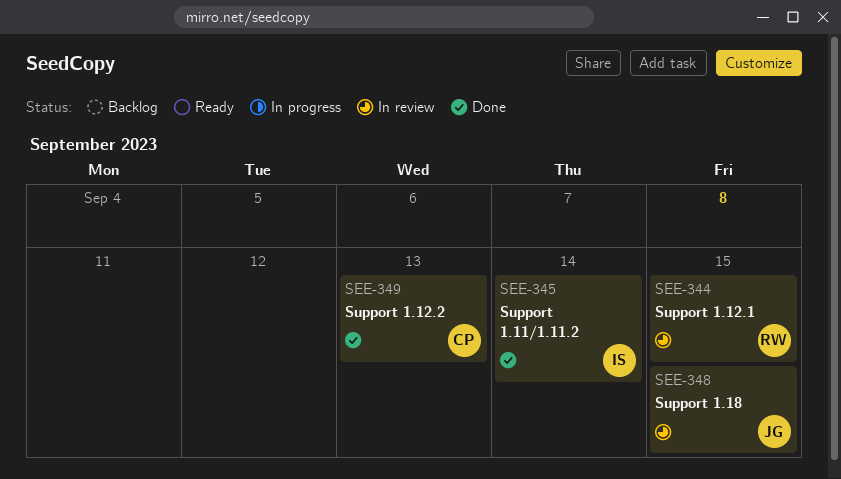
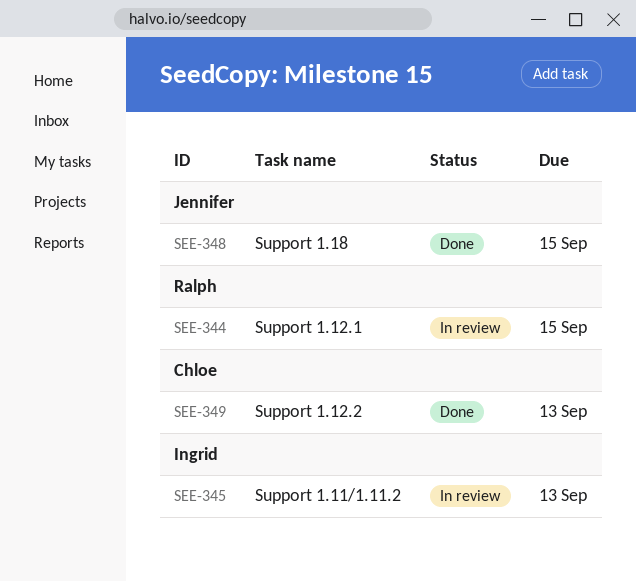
SEE-345, status: Done -> In review
SEE-345, due: Sep 14 -> Sep 13
SEE-348, status: In review -> Done

